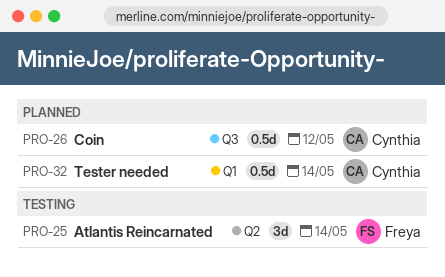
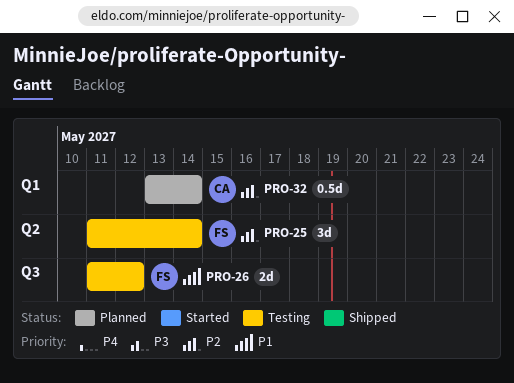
PRO-26, status: Planned -> Testing
PRO-26, owner: Cynthia -> Freya
PRO-26, estimate: 0.5d -> 2d

